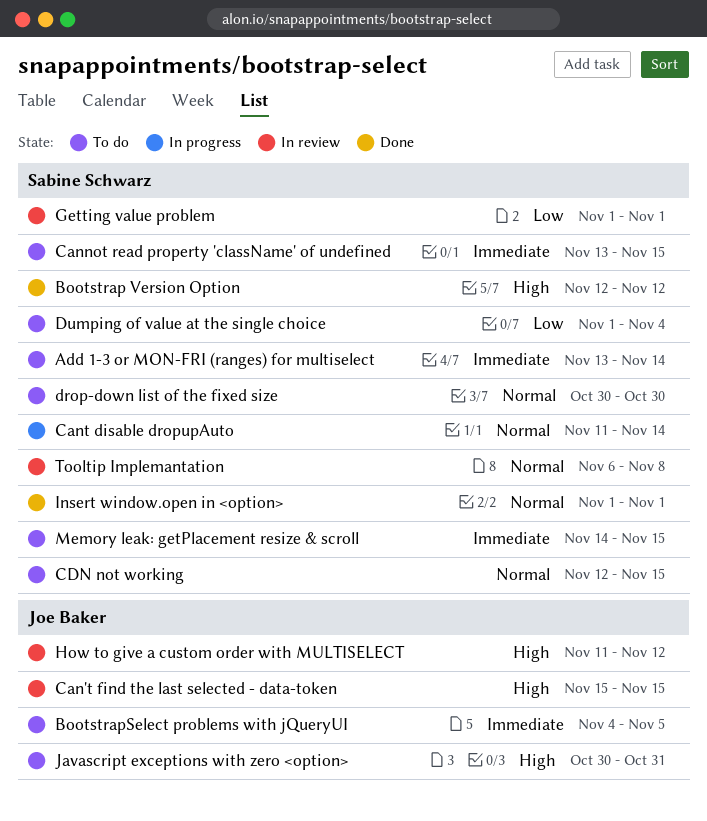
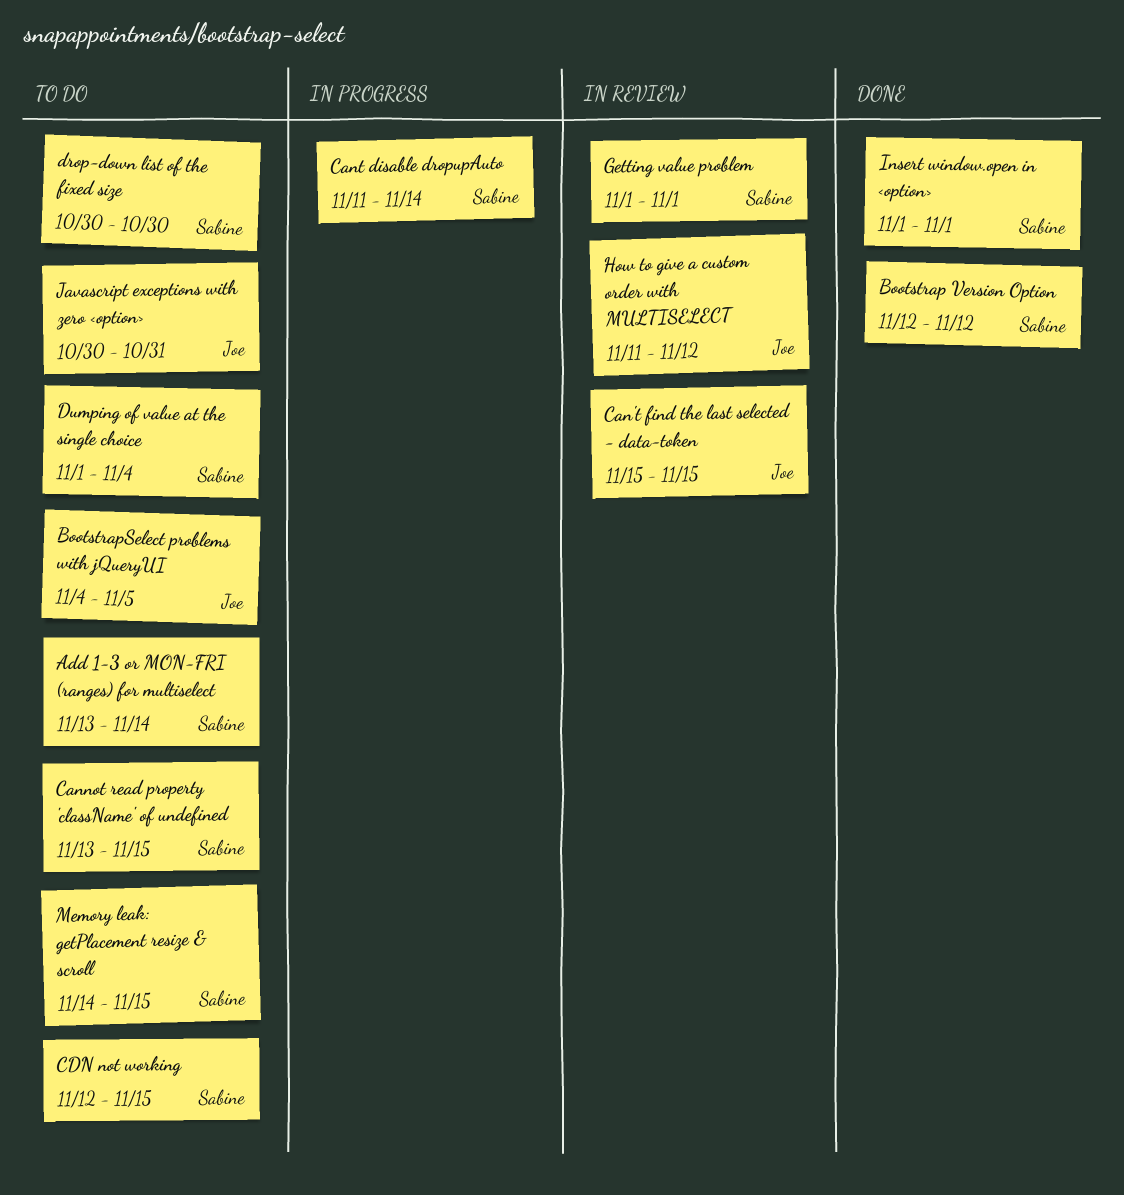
Tooltip Implemantation: present -> none

